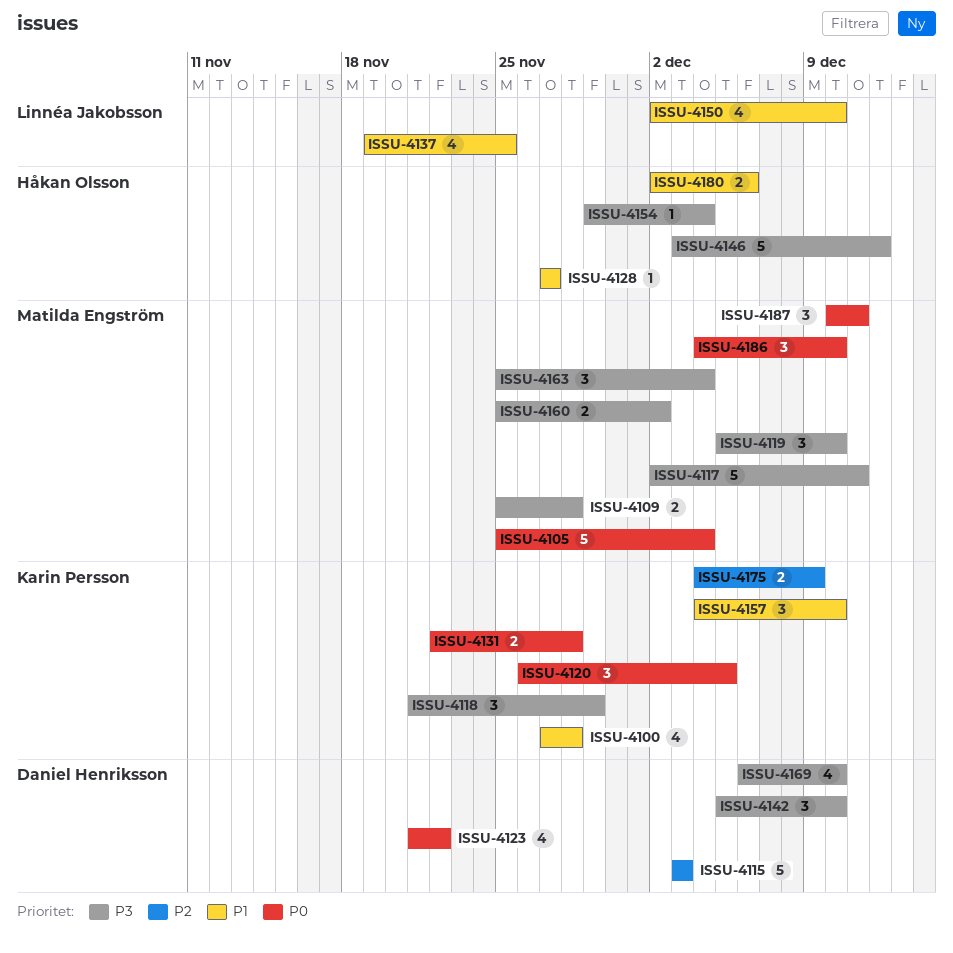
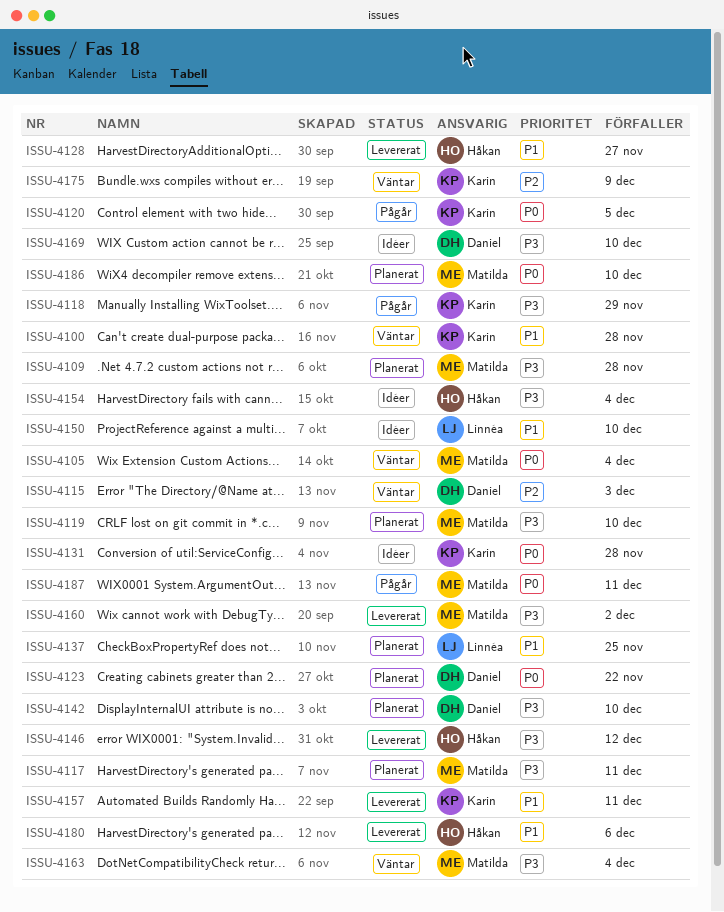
ISSU-4157, due: Dec 10 -> Dec 11

